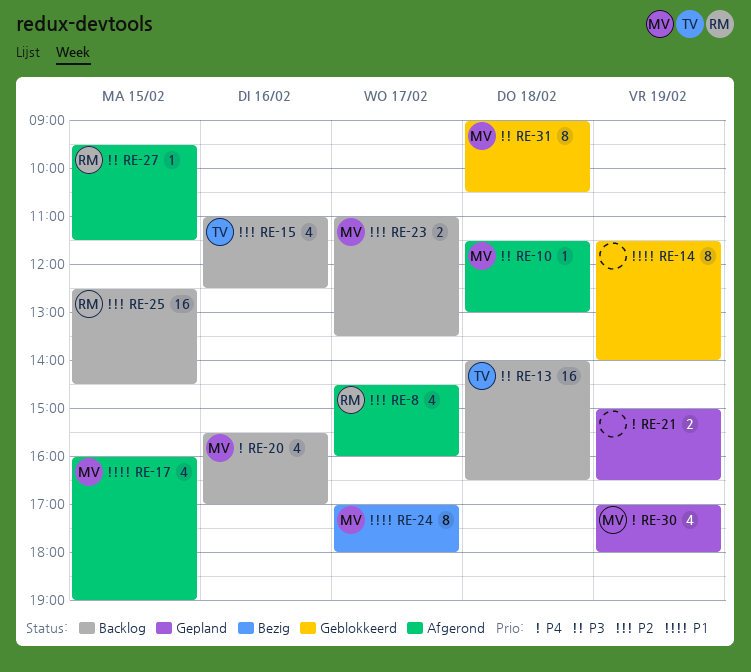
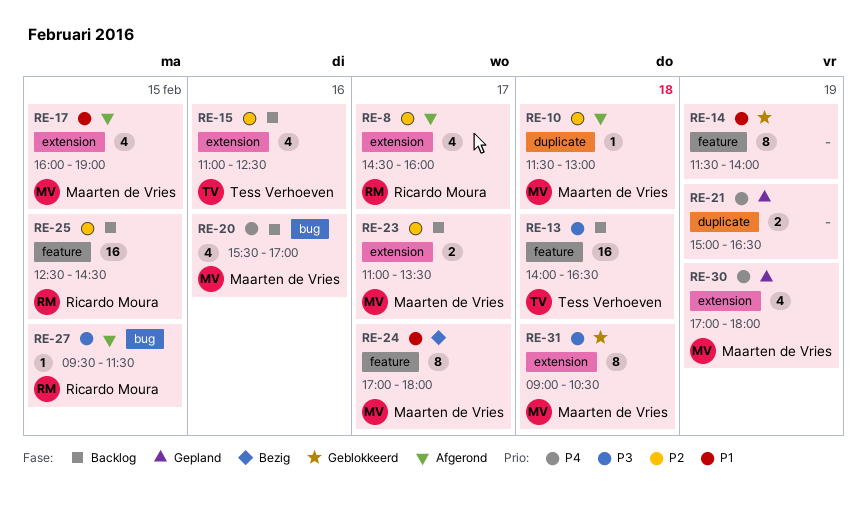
RE-10, priority: P3 -> P2

